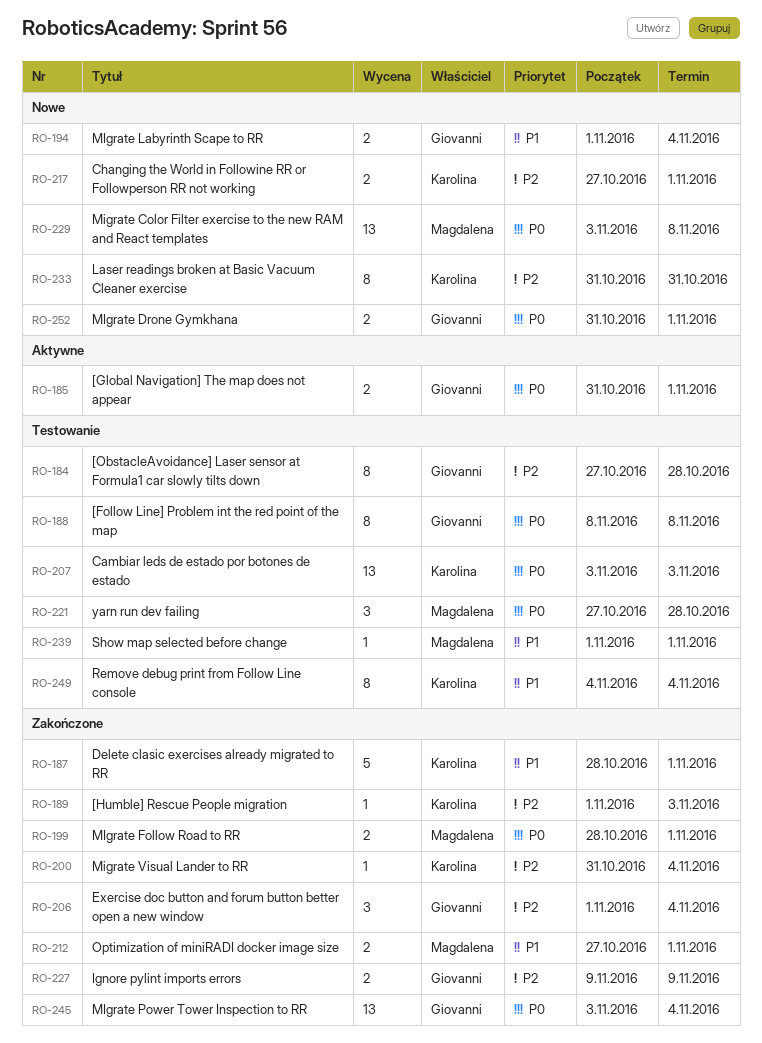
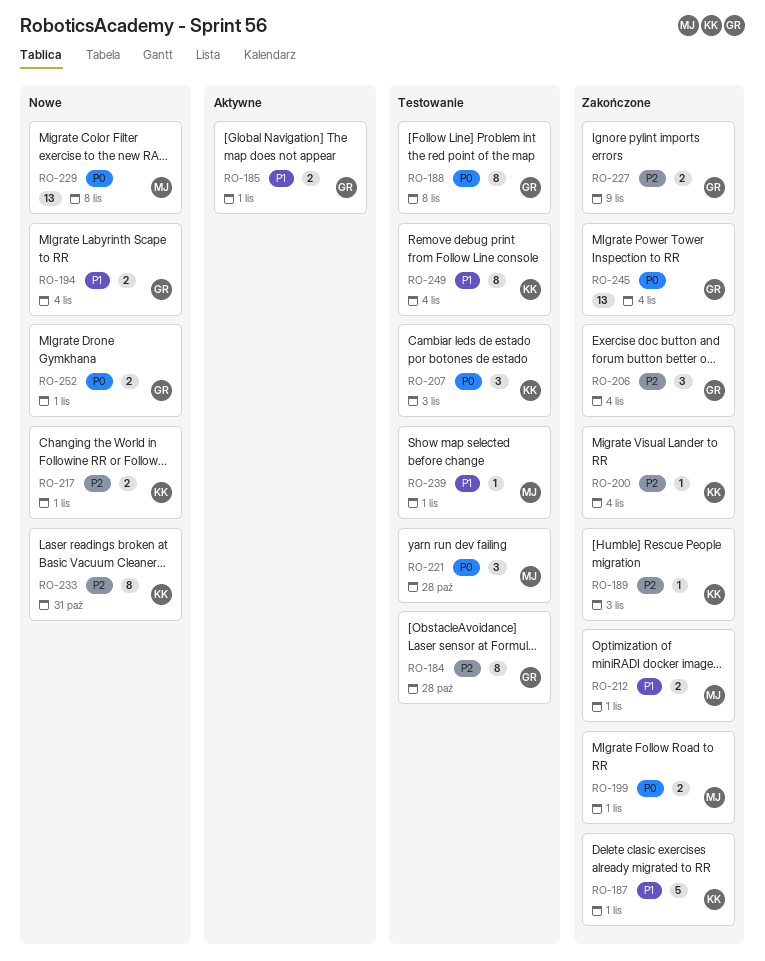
RO-185, priority: P0 -> P1
RO-207, estimate: 13 -> 3

